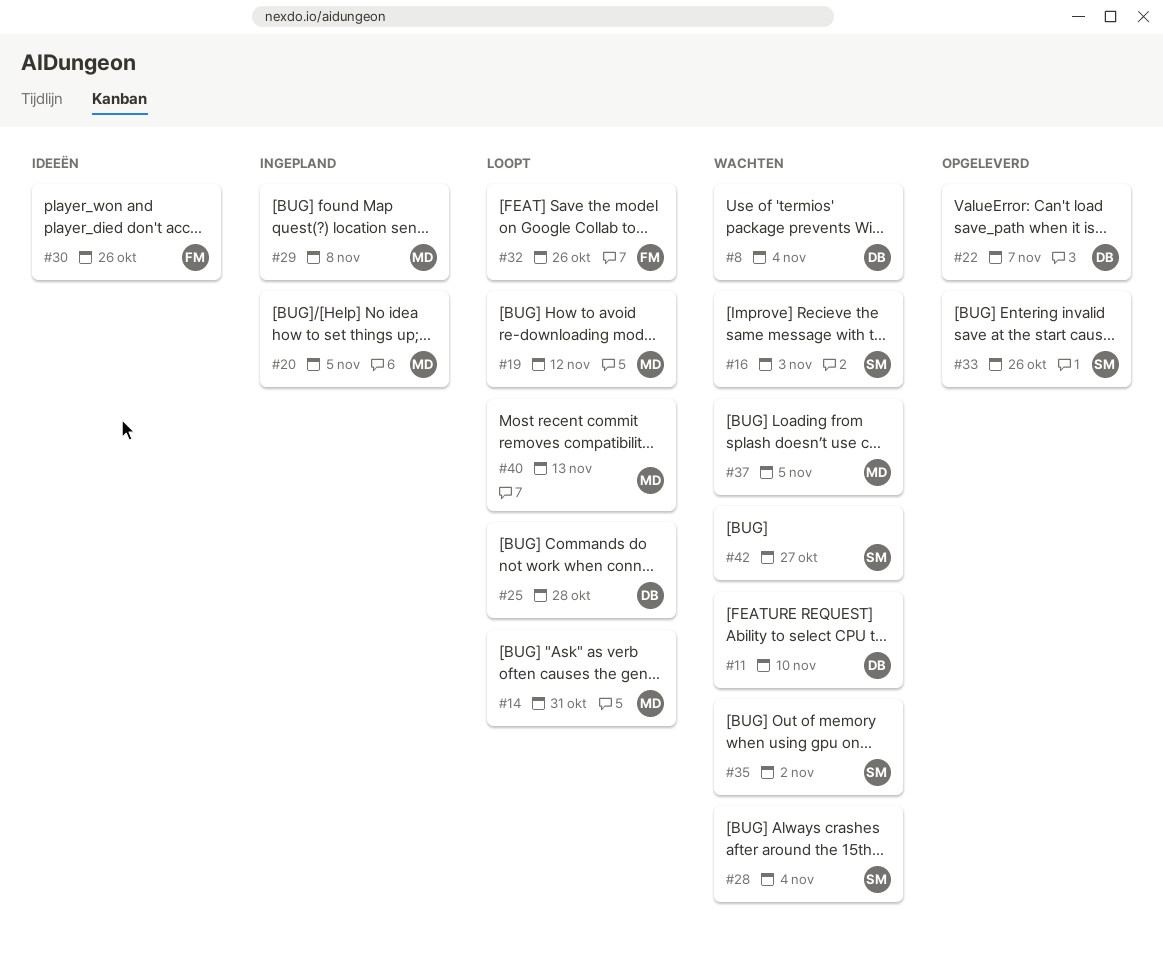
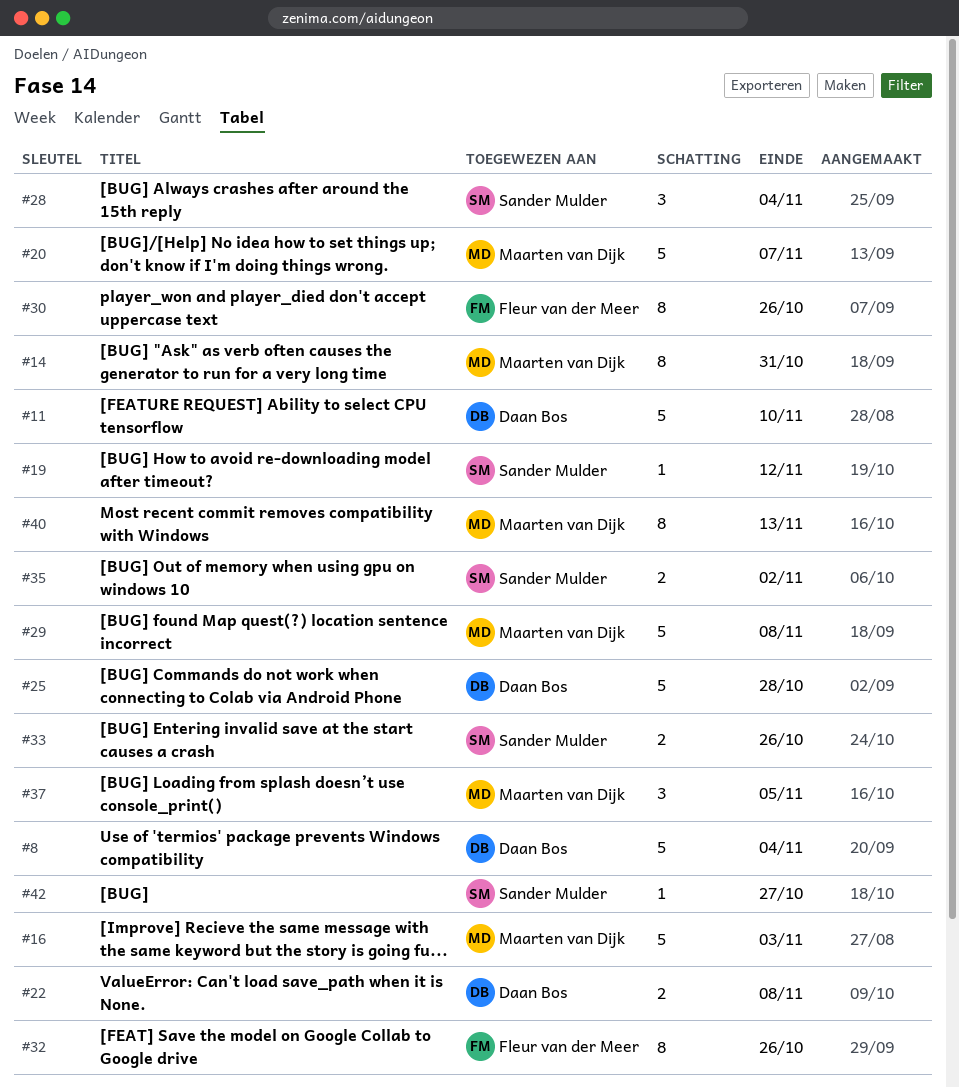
#16, owner: Sander Mulder -> Maarten van Dijk
#19, owner: Maarten van Dijk -> Sander Mulder
#20, due: Nov 5 -> Nov 7
#22, due: Nov 7 -> Nov 8

